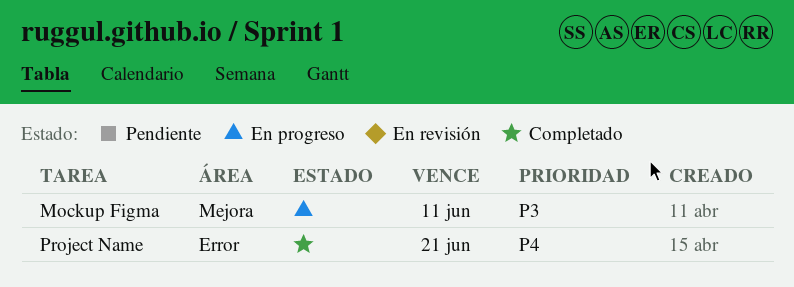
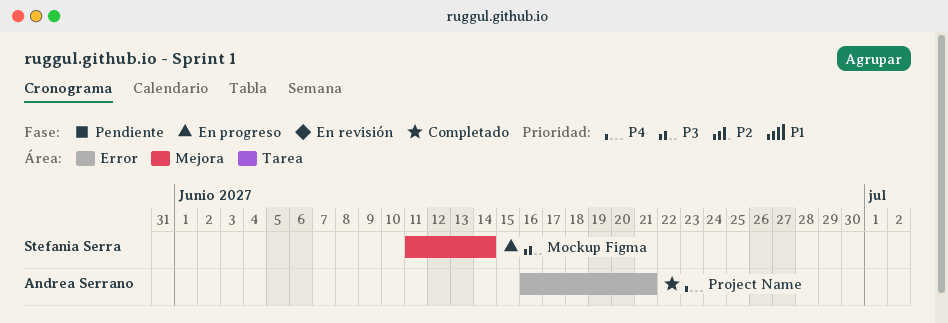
Mockup Figma, due: Jun 11 -> Jun 14

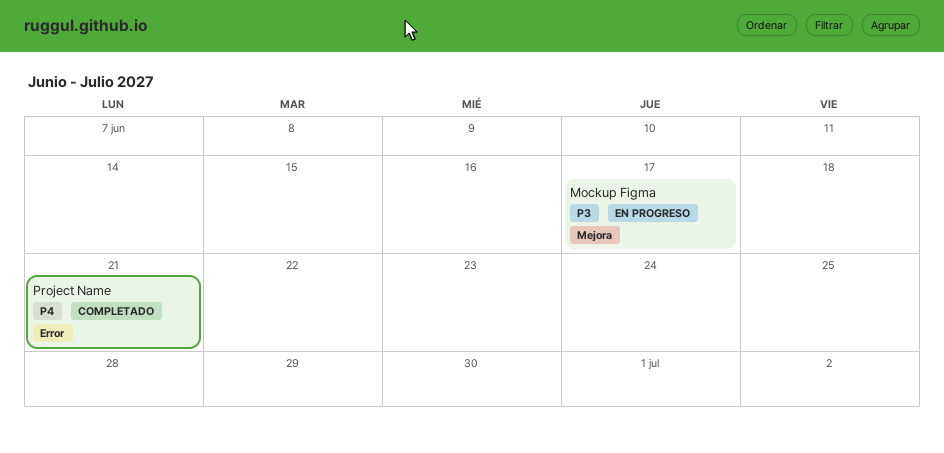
Mockup Figma, due: Jun 14 -> Jun 17

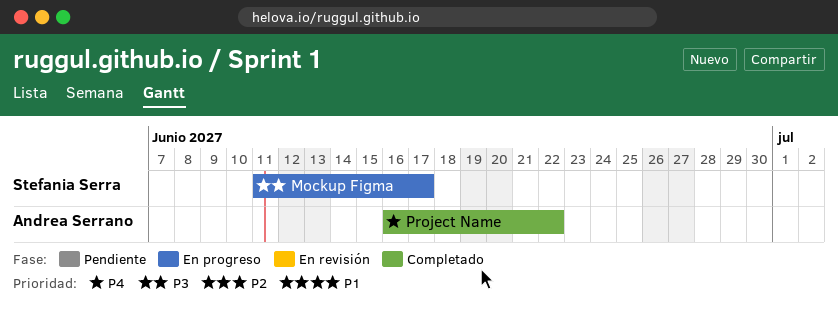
Project Name, due: Jun 21 -> Jun 22

